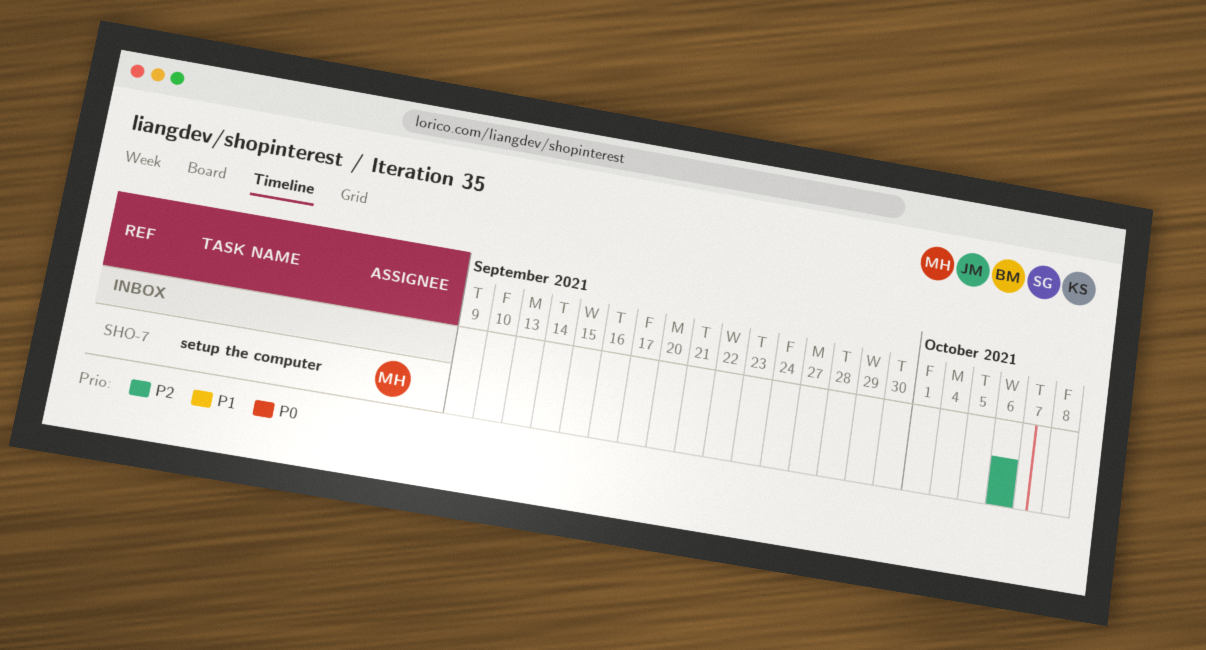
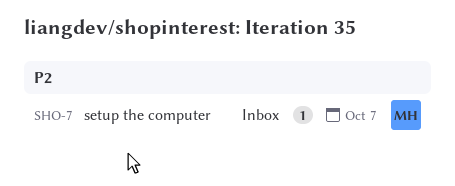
SHO-7, due: Oct 6 -> Oct 7

